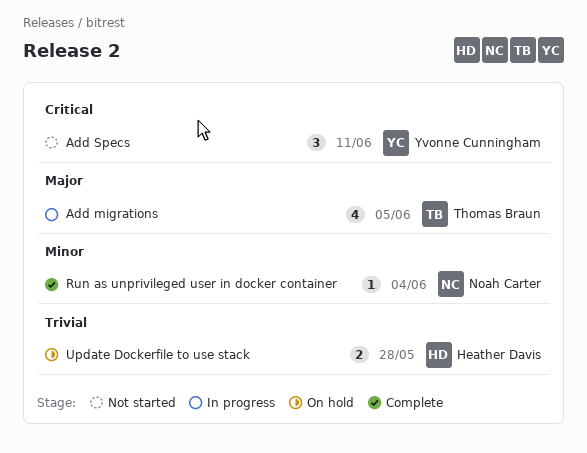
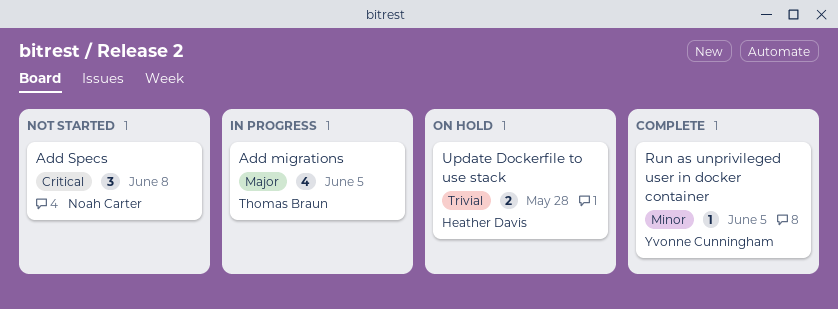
Add Specs, owner: Yvonne Cunningham -> Noah Carter
Add Specs, due: Jun 11 -> Jun 8
Run as unprivileged user in docker container, owner: Noah Carter -> Yvonne Cunningham
Run as unprivileged user in docker container, due: Jun 4 -> Jun 5

